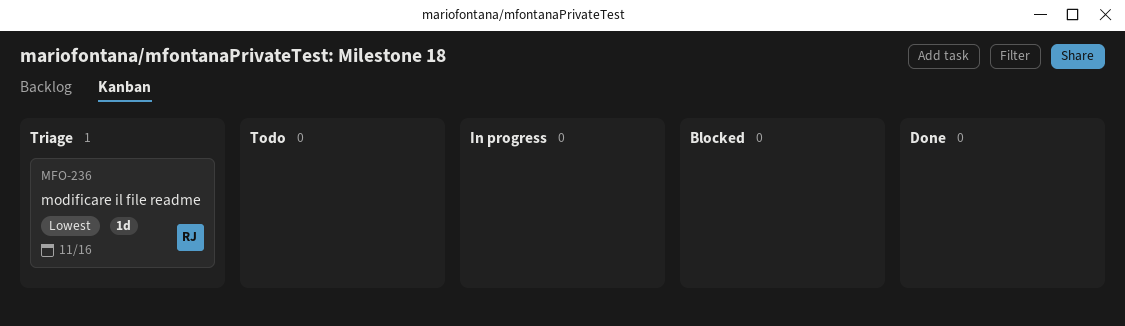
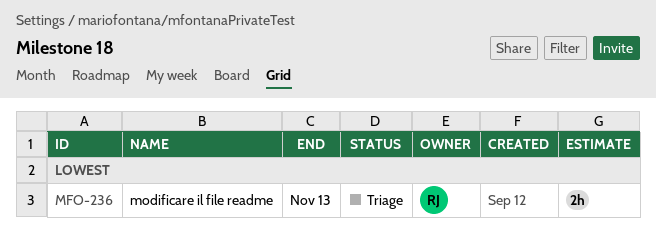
MFO-236, estimate: 1d -> 2h
MFO-236, due: Nov 16 -> Nov 13

